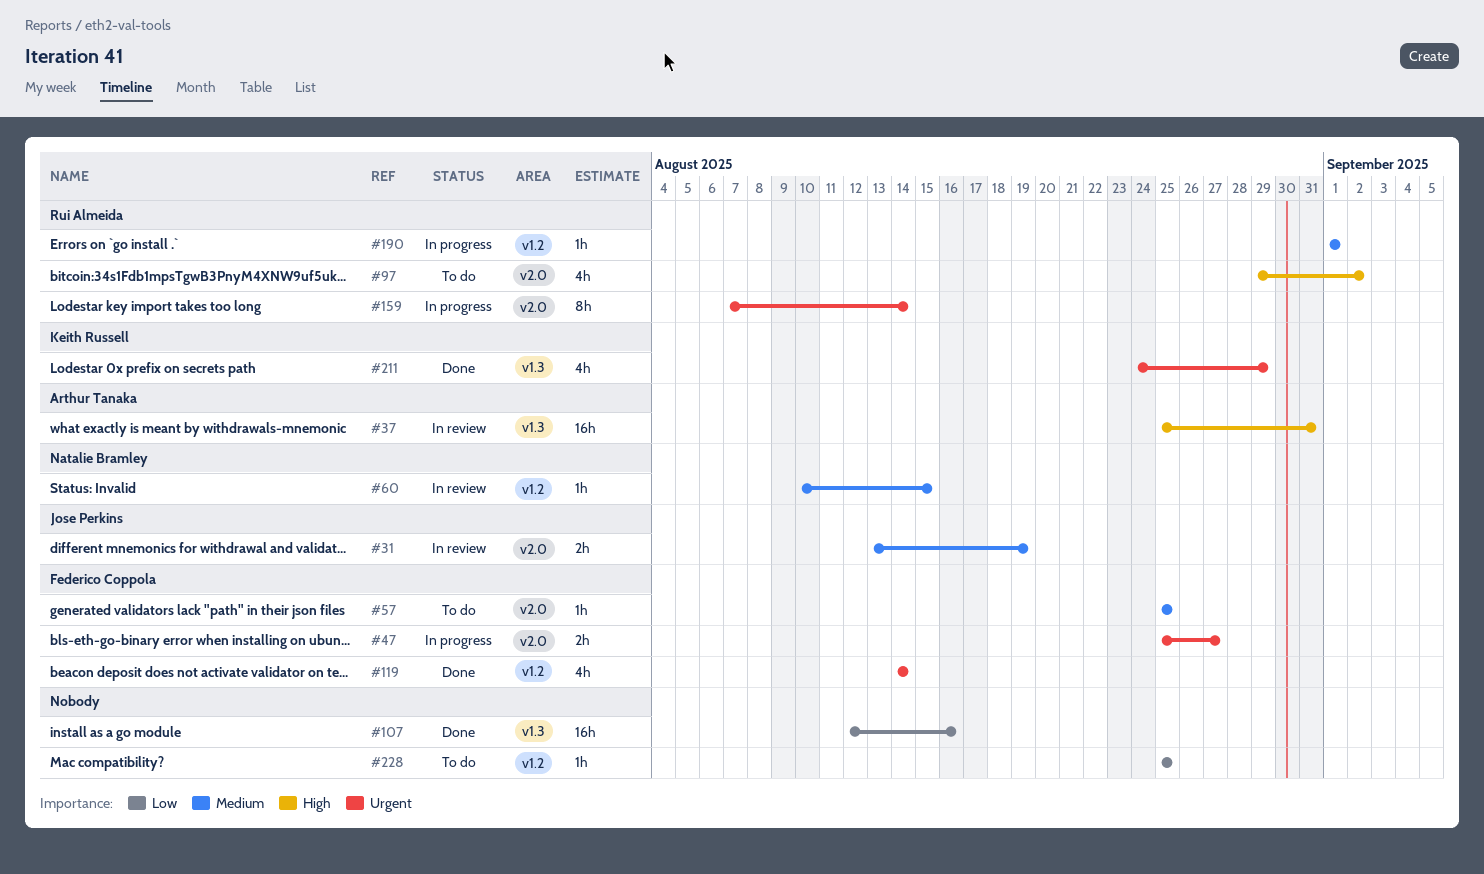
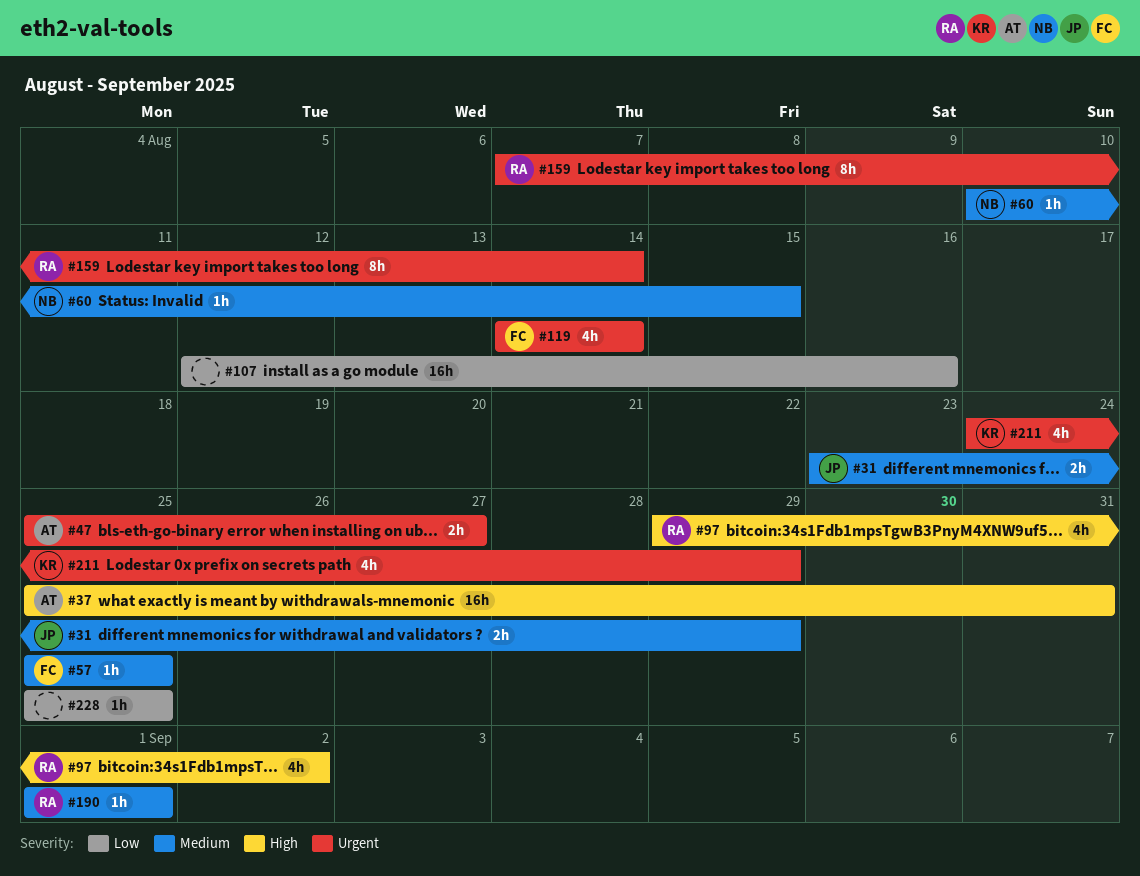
#31, start: Aug 13 -> Aug 23
#31, due: Aug 19 -> Aug 29
#47, owner: Federico Coppola -> Arthur Tanaka

